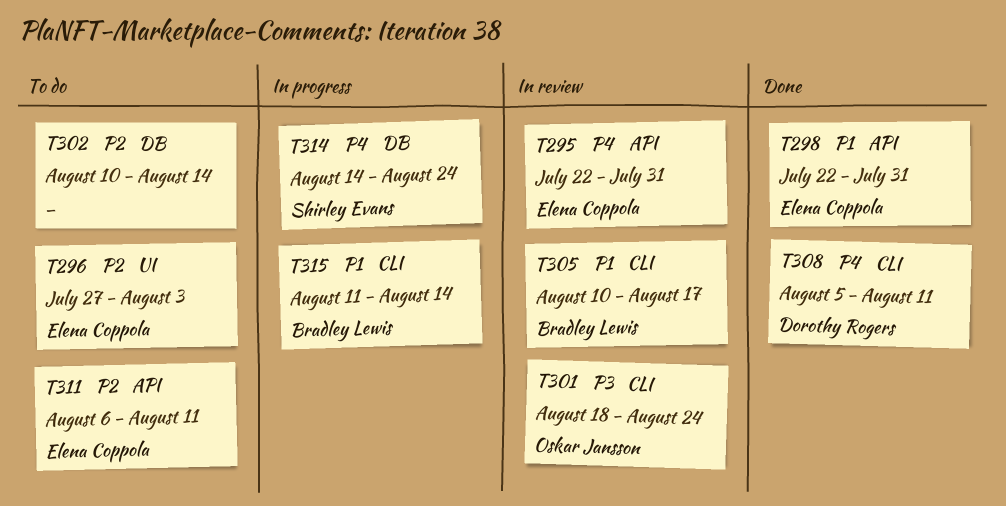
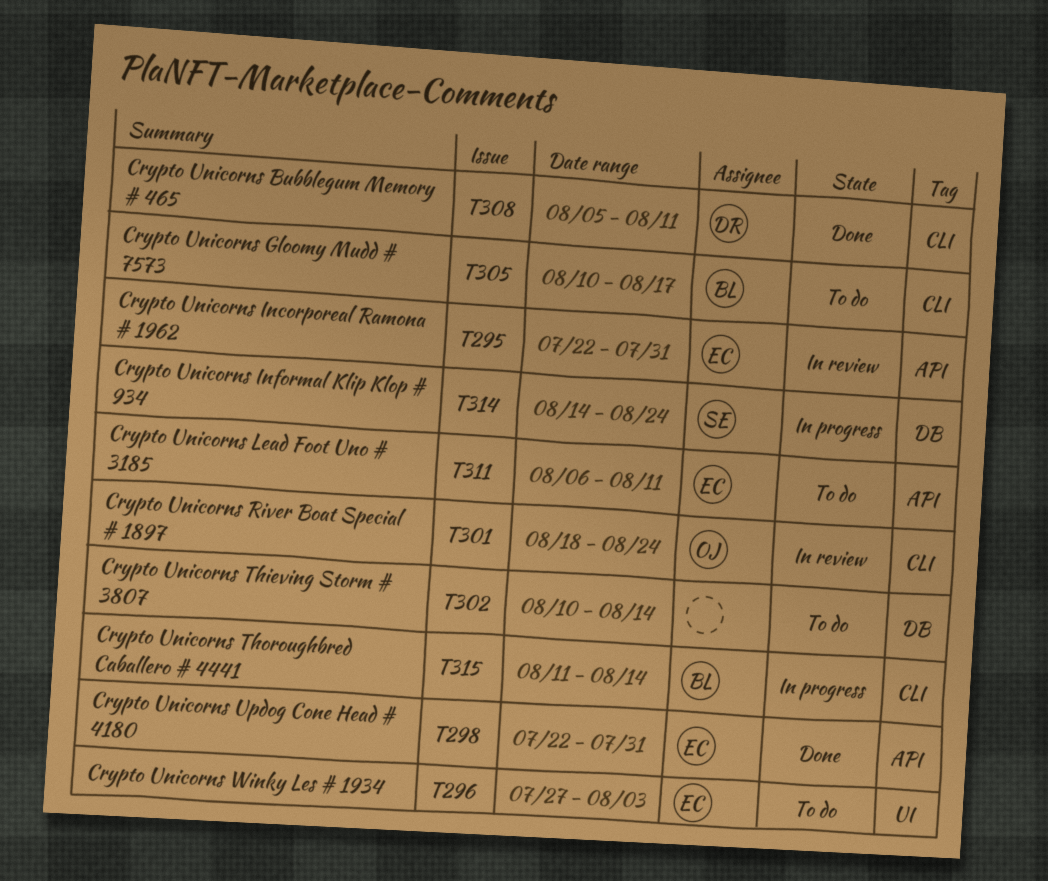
T305, status: In review -> To do

